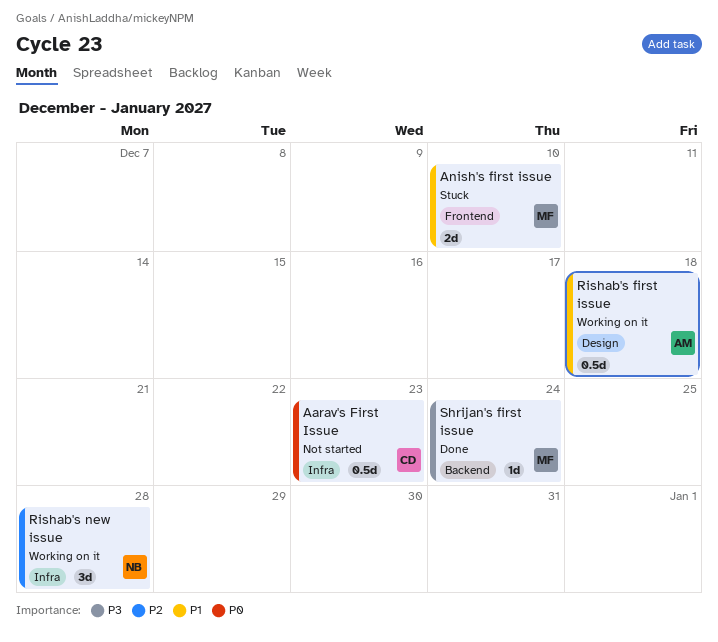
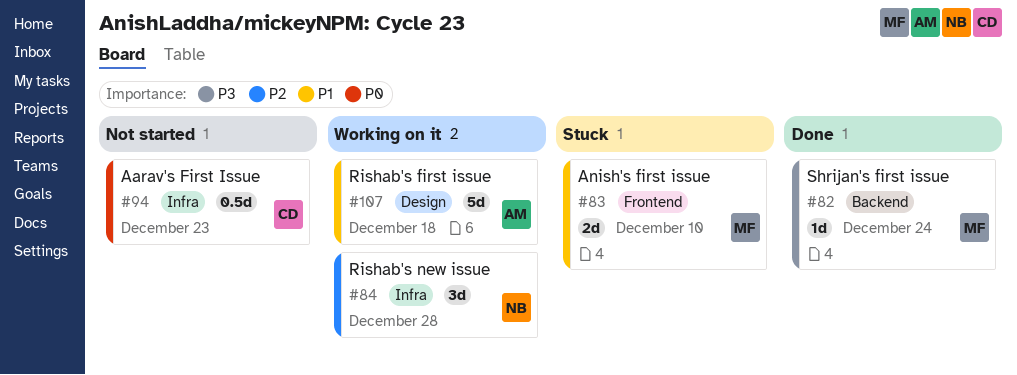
Rishab's first issue, estimate: 0.5d -> 5d

